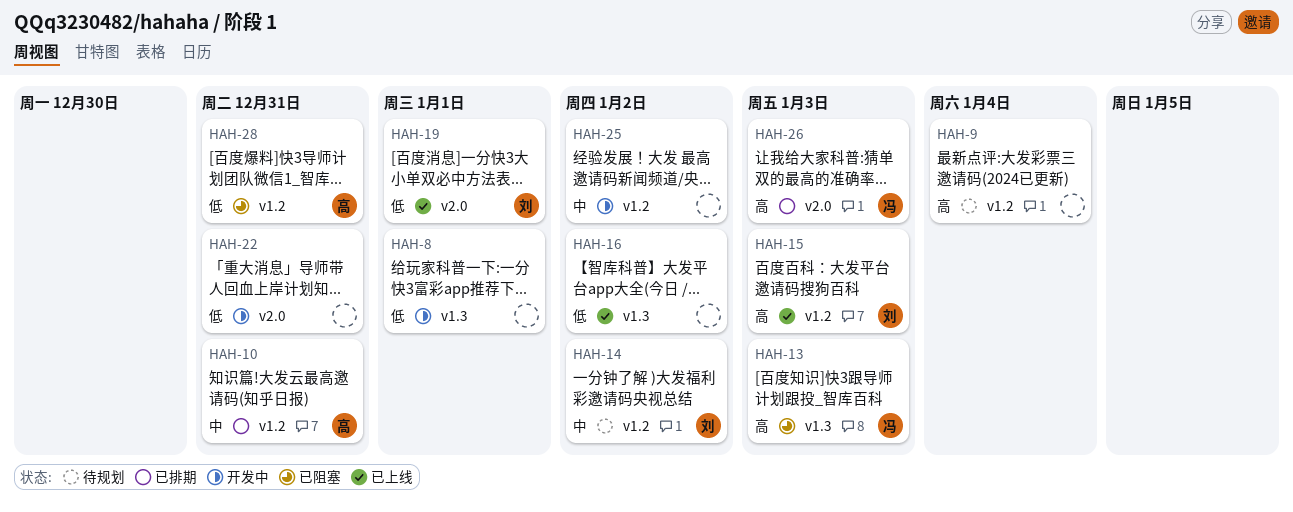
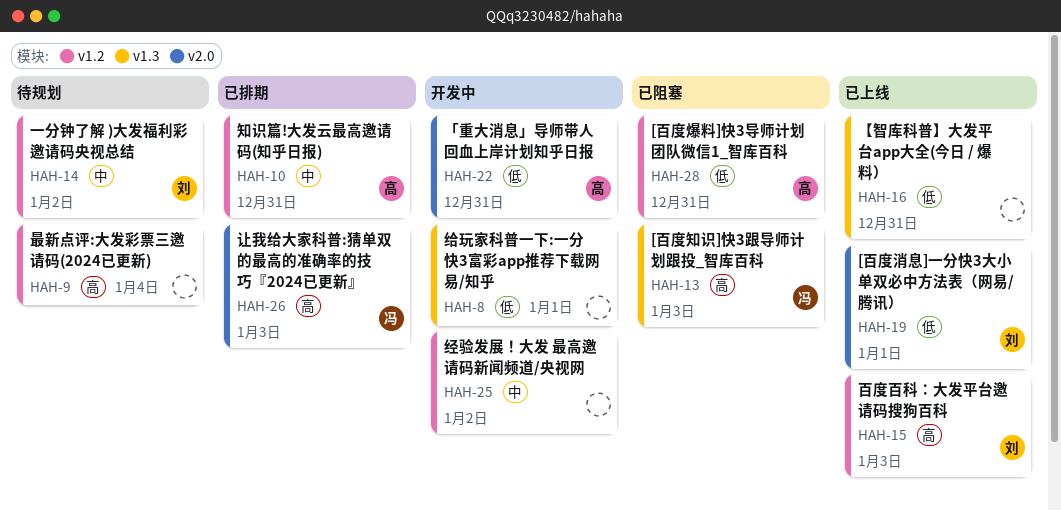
HAH-16, due: Jan 2 -> Dec 31
HAH-22, owner: none -> 高

